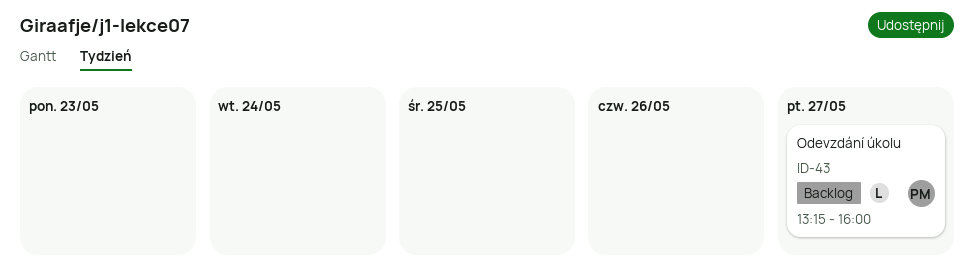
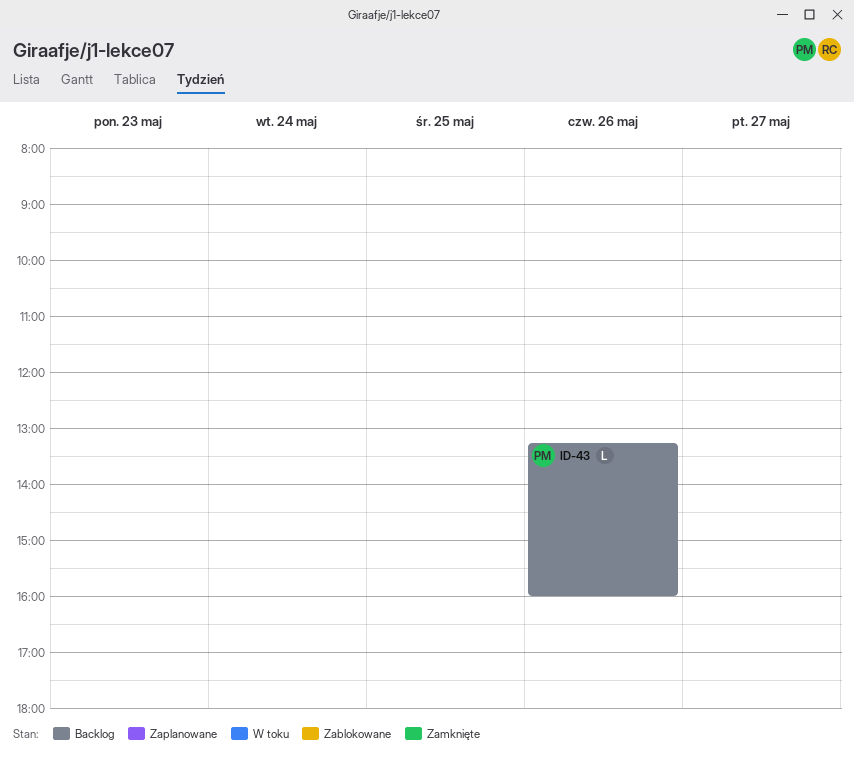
ID-43, day: May 27 -> May 26

